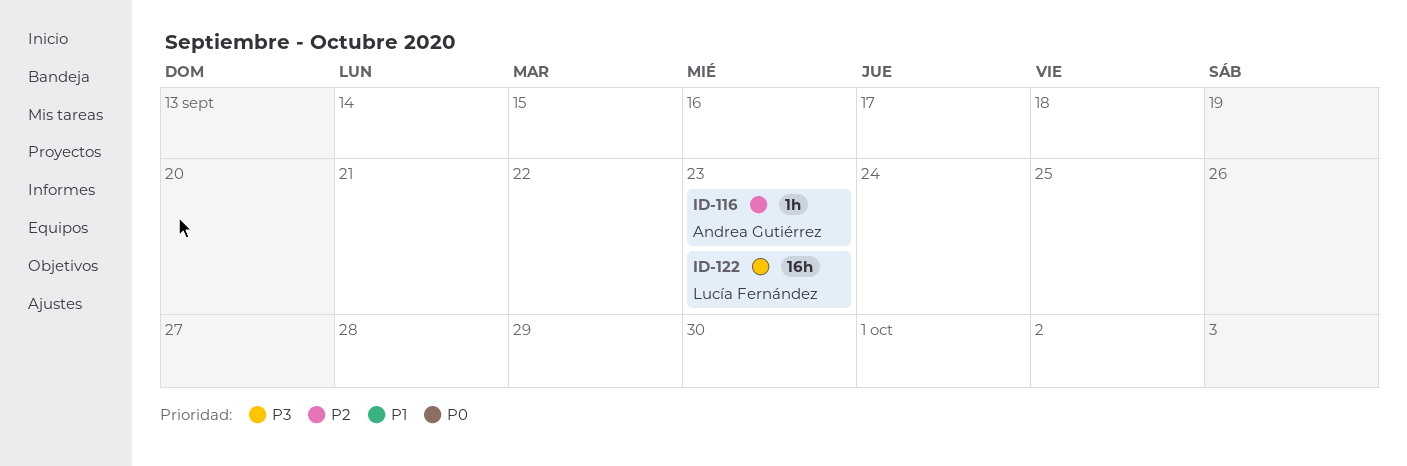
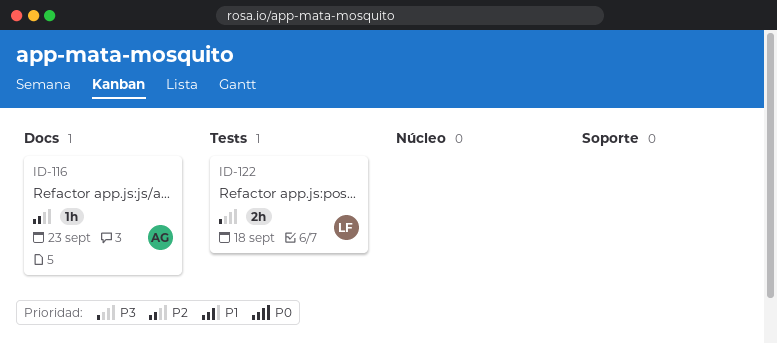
ID-122, estimate: 16h -> 2h
ID-122, due: Sep 23 -> Sep 18

